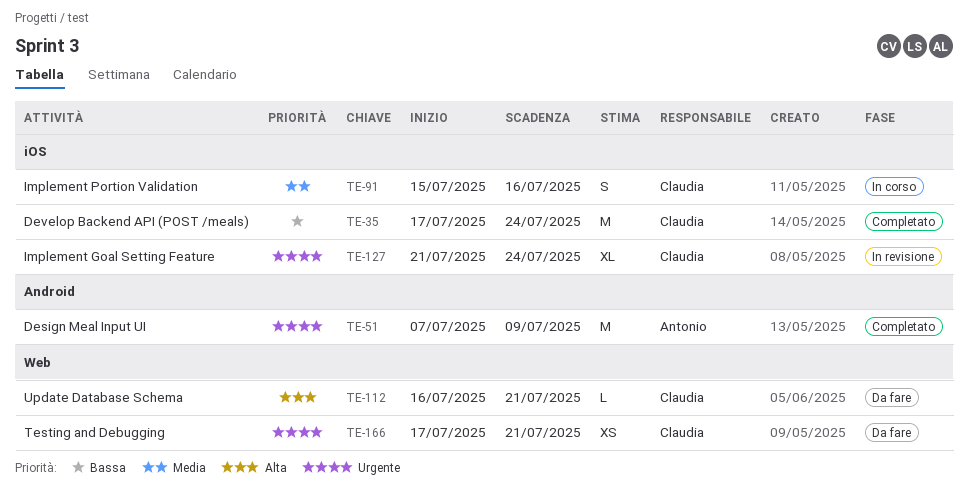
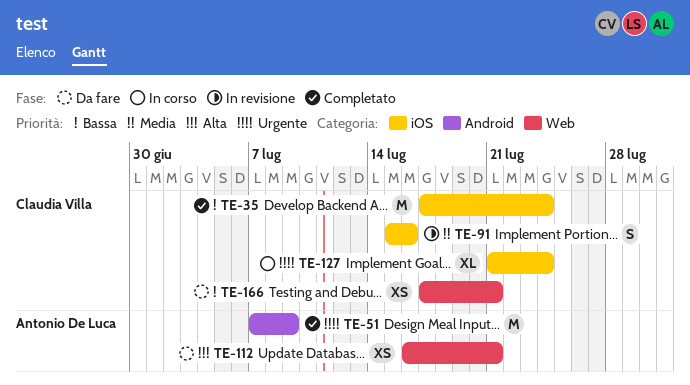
TE-91, status: In corso -> In revisione
TE-112, owner: Claudia Villa -> Antonio De Luca
TE-112, estimate: L -> XS
TE-127, status: In revisione -> In corso
TE-166, priority: Urgente -> Bassa

